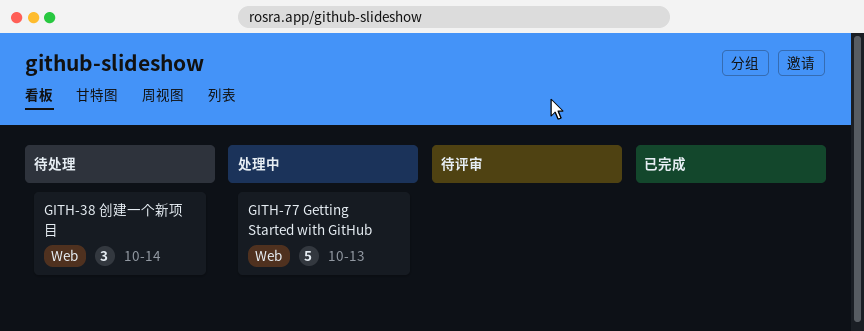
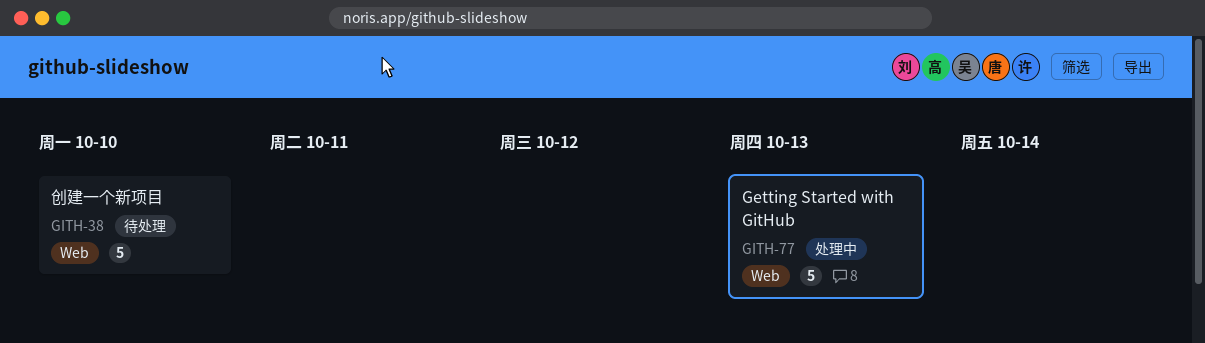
GITH-38, estimate: 3 -> 5
GITH-38, due: Oct 14 -> Oct 10

